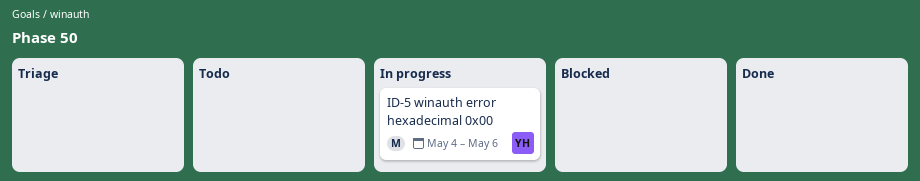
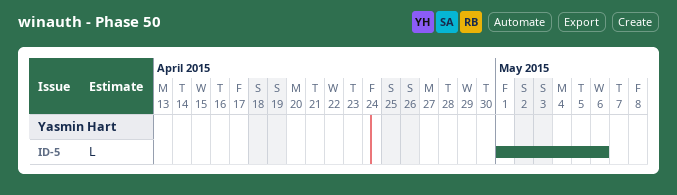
ID-5, estimate: M -> L
ID-5, start: May 4 -> May 1

